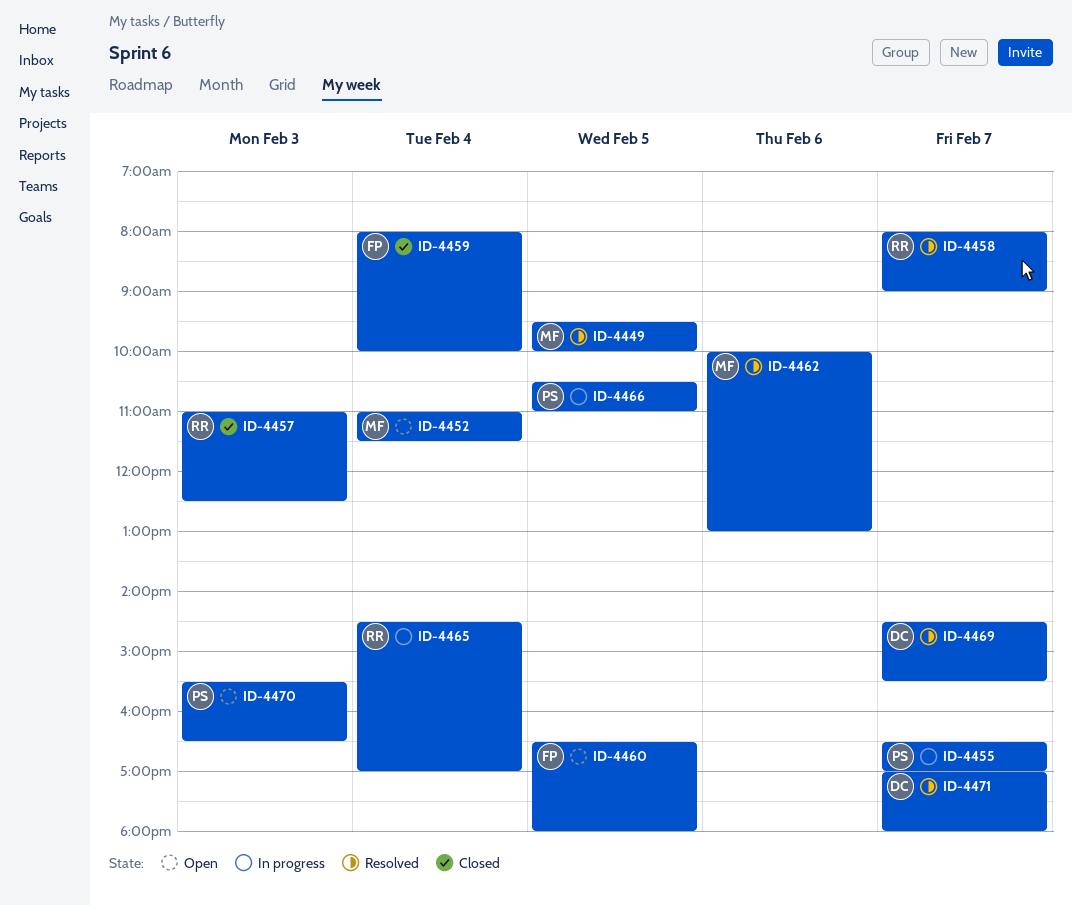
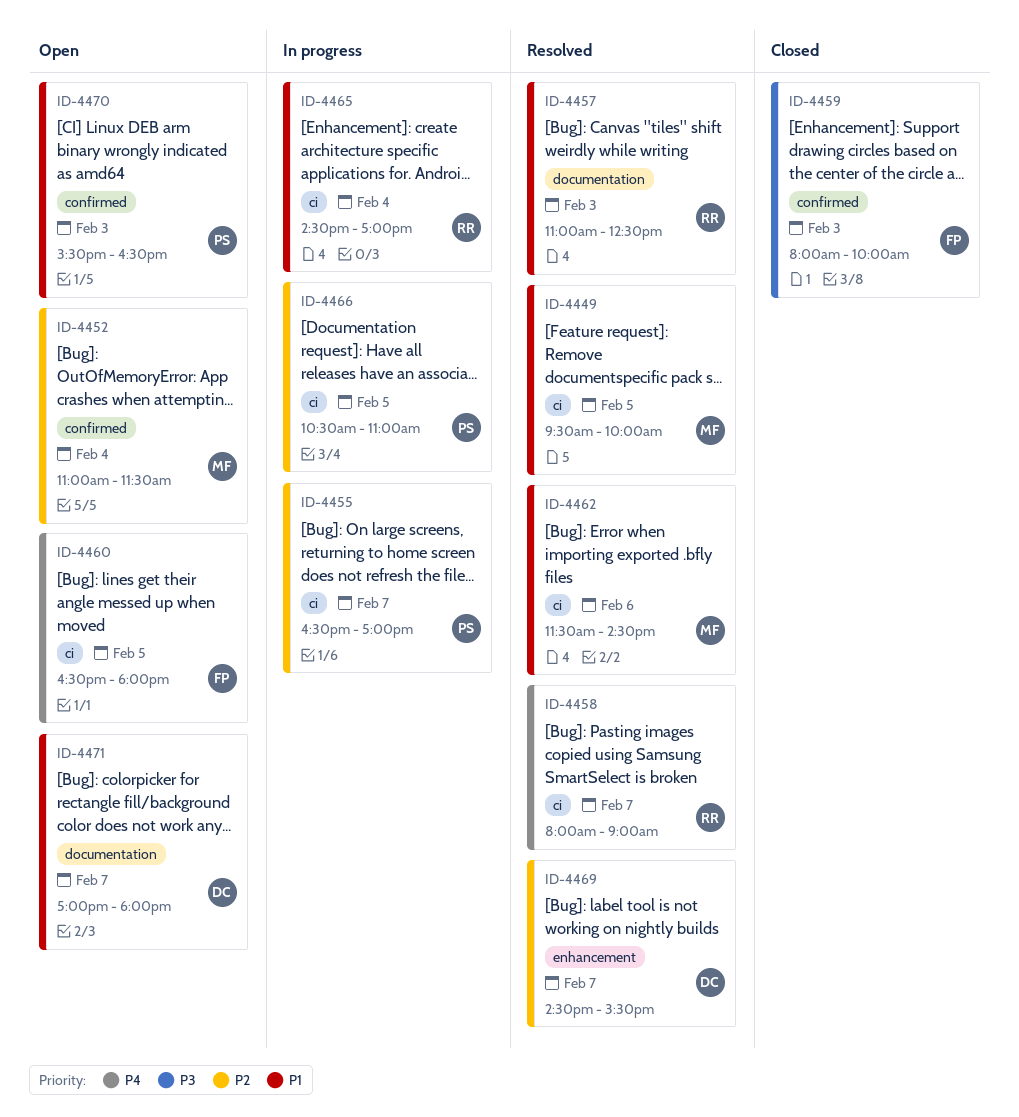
ID-4457, status: Closed -> Resolved
ID-4459, day: Feb 4 -> Feb 3
ID-4462, begins: 10:00 -> 11:30
ID-4462, ends: 13:00 -> 14:30
ID-4471, status: Resolved -> Open

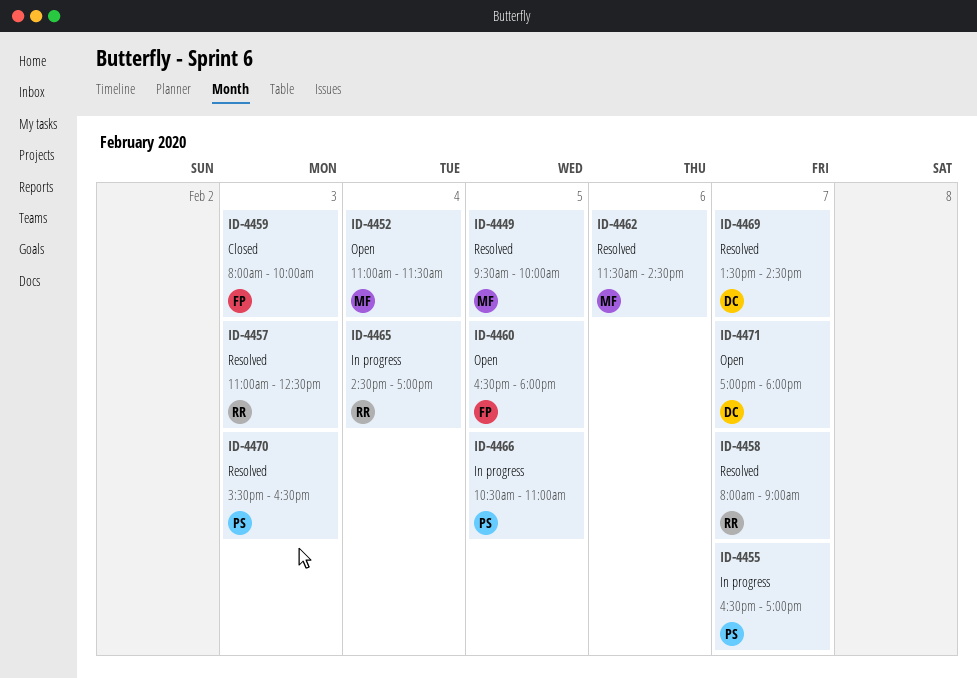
ID-4469, begins: 14:30 -> 13:30
ID-4469, ends: 15:30 -> 14:30
ID-4470, status: Open -> Resolved

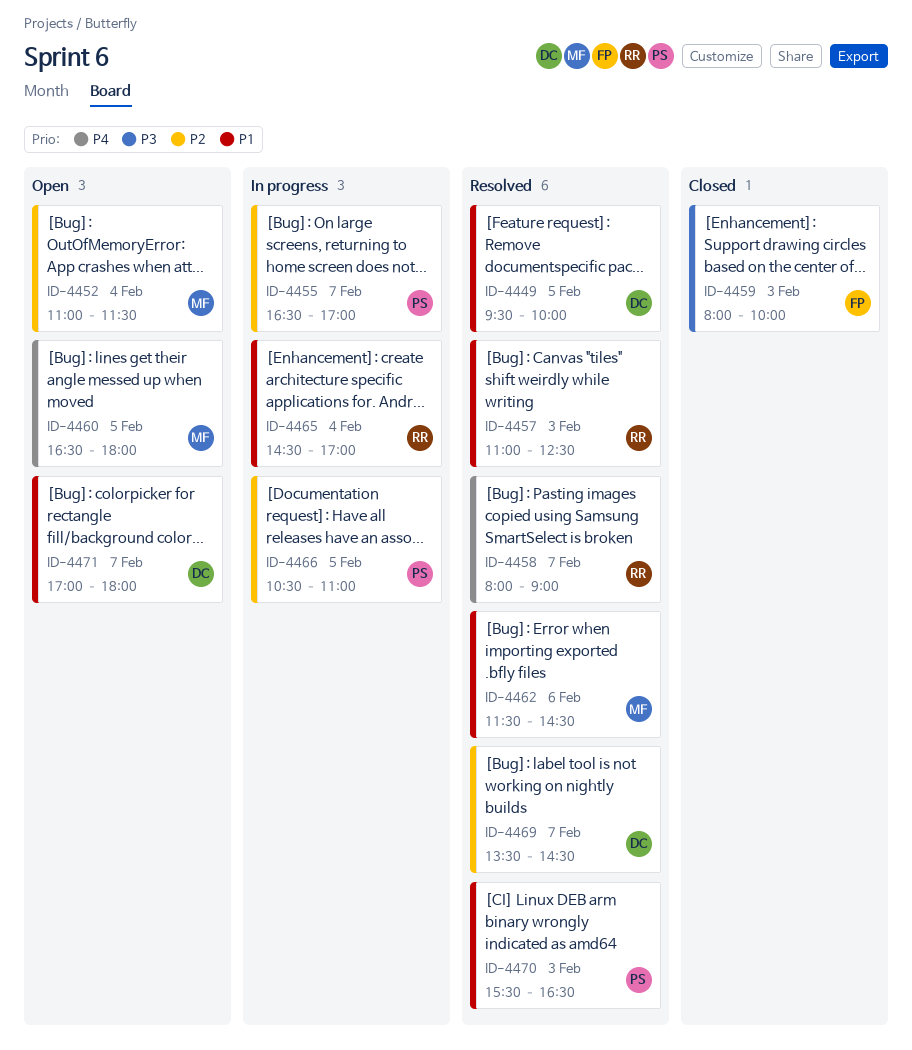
ID-4449, owner: MF -> DC
ID-4460, owner: FP -> MF

